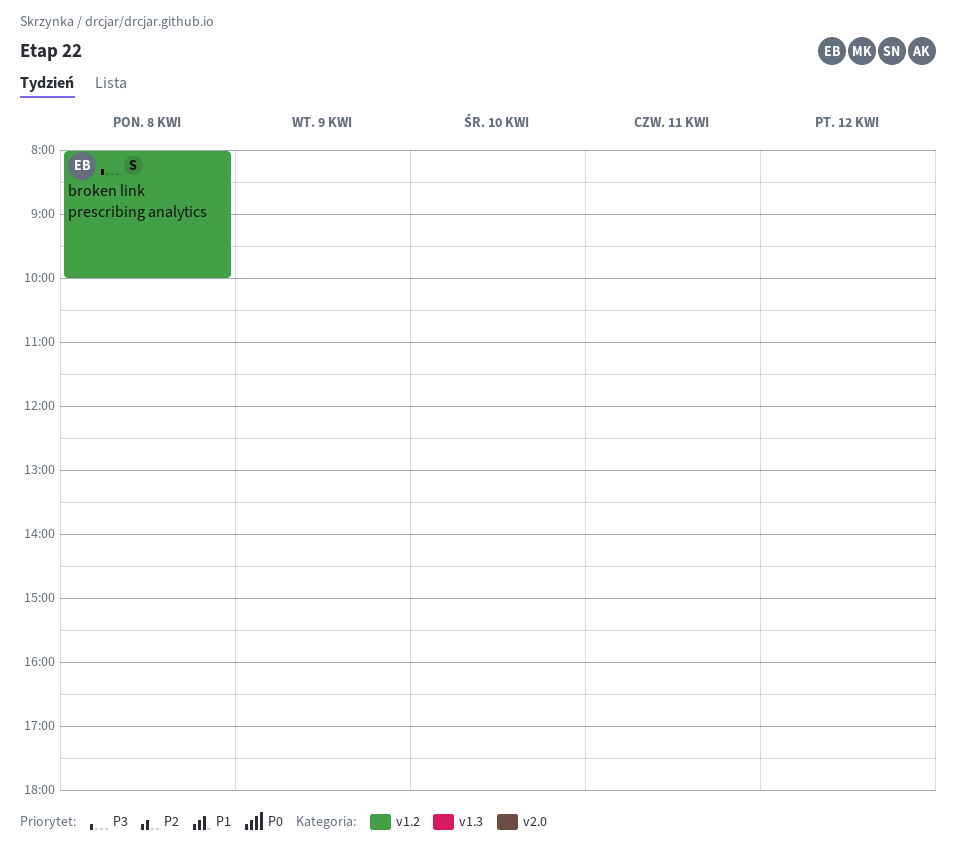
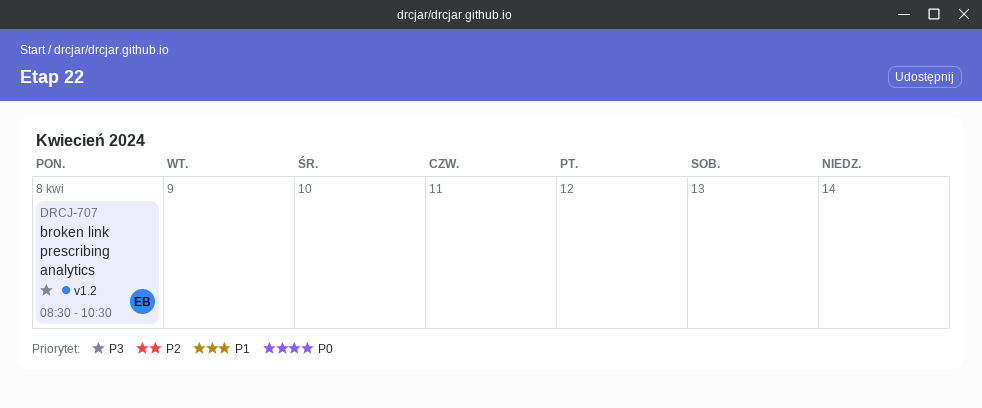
broken link prescribing analytics, begins: 08:00 -> 08:30
broken link prescribing analytics, ends: 10:00 -> 10:30

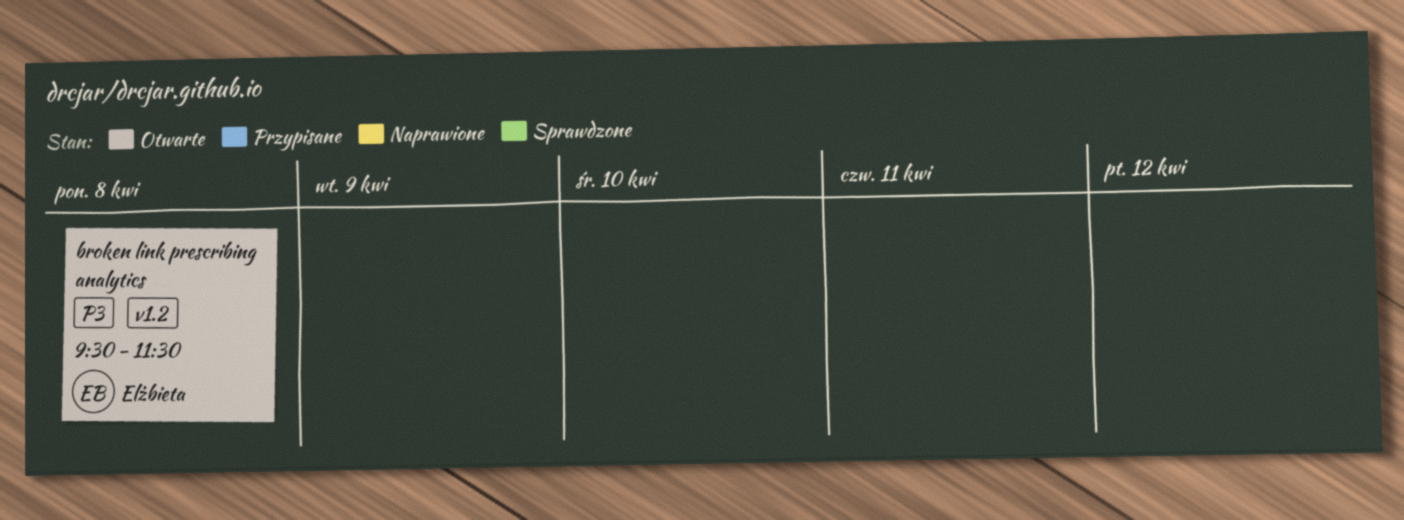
broken link prescribing analytics, begins: 08:30 -> 09:30
broken link prescribing analytics, ends: 10:30 -> 11:30

